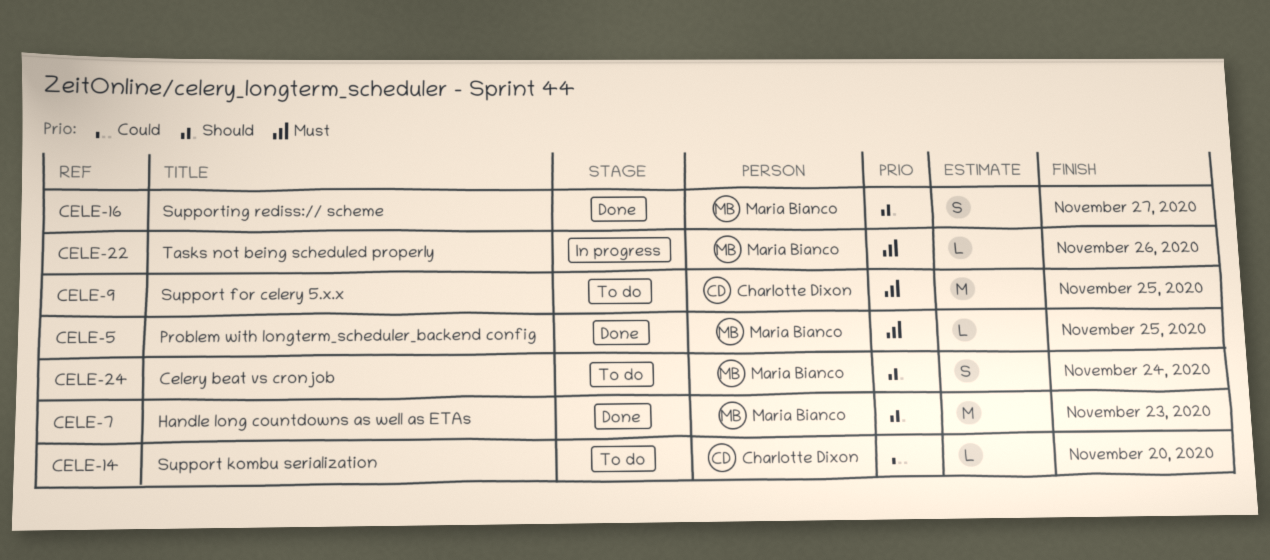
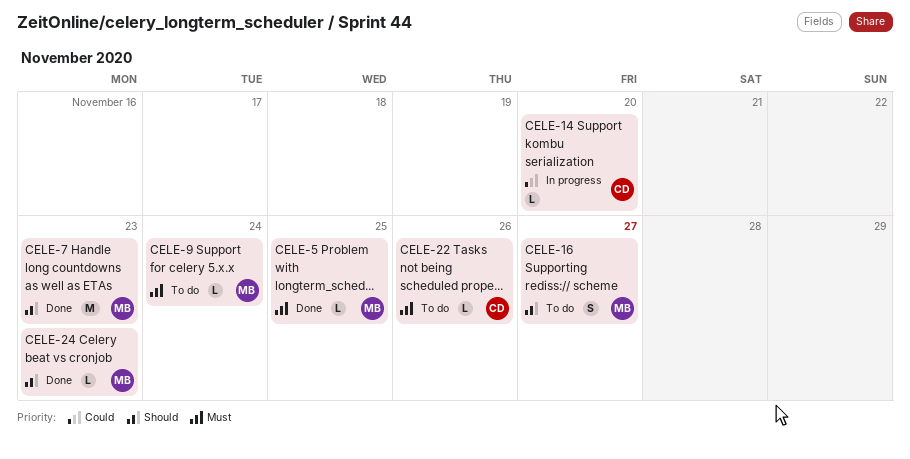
CELE-9, owner: Charlotte Dixon -> Maria Bianco
CELE-9, estimate: M -> L
CELE-9, due: Nov 25 -> Nov 24
CELE-14, status: To do -> In progress
CELE-16, status: Done -> To do
CELE-22, status: In progress -> To do
CELE-22, owner: Maria Bianco -> Charlotte Dixon
CELE-24, status: To do -> Done
CELE-24, estimate: S -> L
CELE-24, due: Nov 24 -> Nov 23

